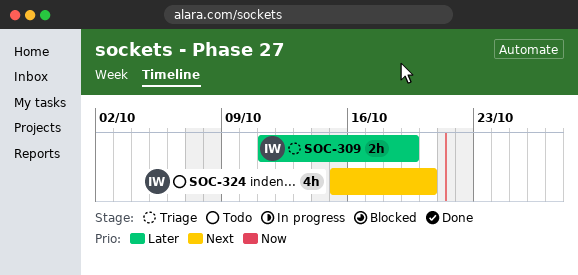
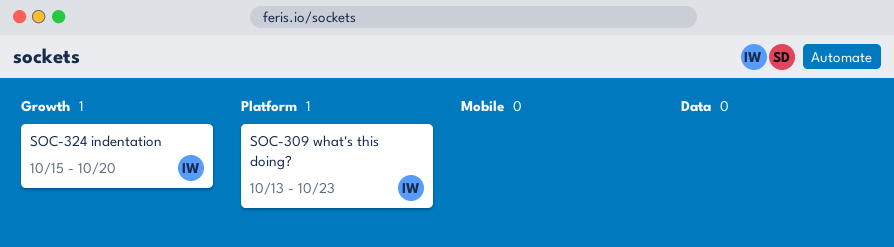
SOC-309, start: Oct 11 -> Oct 13
SOC-309, due: Oct 19 -> Oct 23

